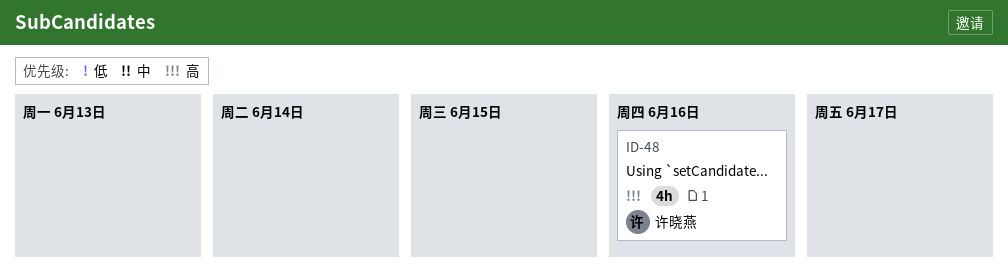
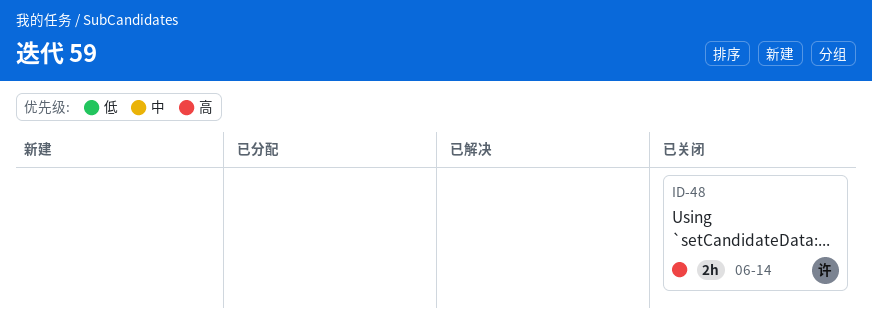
ID-48, estimate: 4h -> 2h
ID-48, due: Jun 16 -> Jun 14

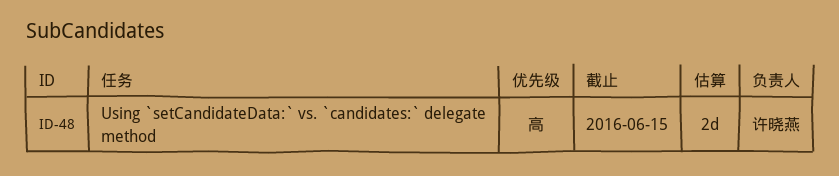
ID-48, estimate: 2h -> 2d
ID-48, due: Jun 14 -> Jun 15

